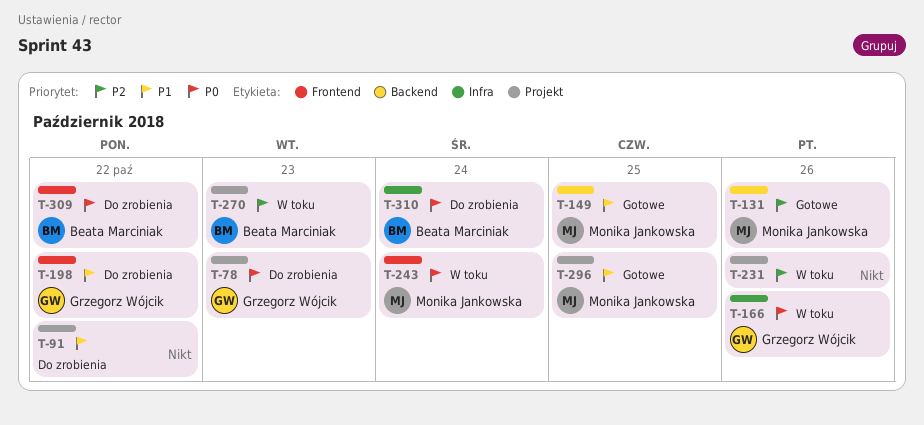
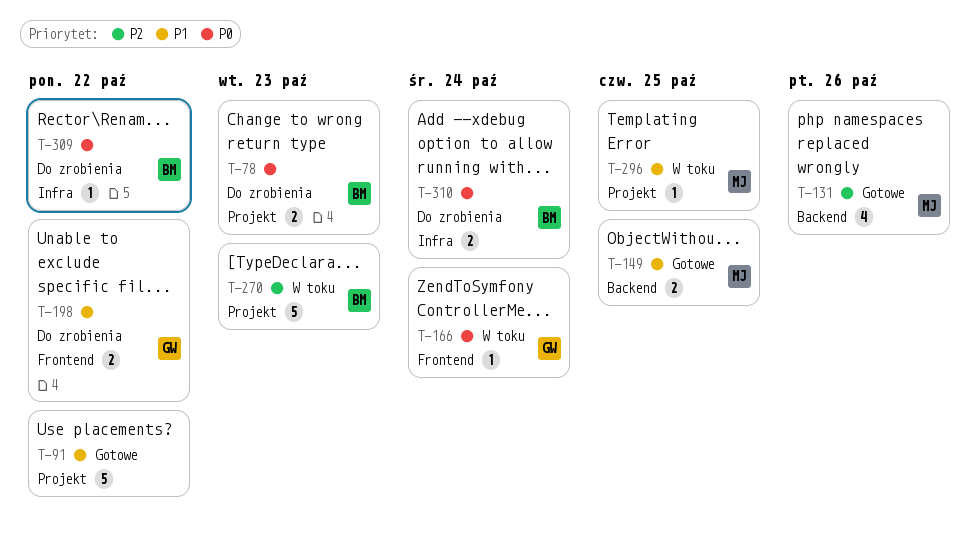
T-78, owner: Grzegorz Wójcik -> Beata Marciniak
T-91, status: Do zrobienia -> Gotowe
T-166, label: Infra -> Frontend
T-166, due: Oct 26 -> Oct 24
T-231: present -> none
T-243: present -> none
T-296, status: Gotowe -> W toku
T-309, label: Frontend -> Infra

